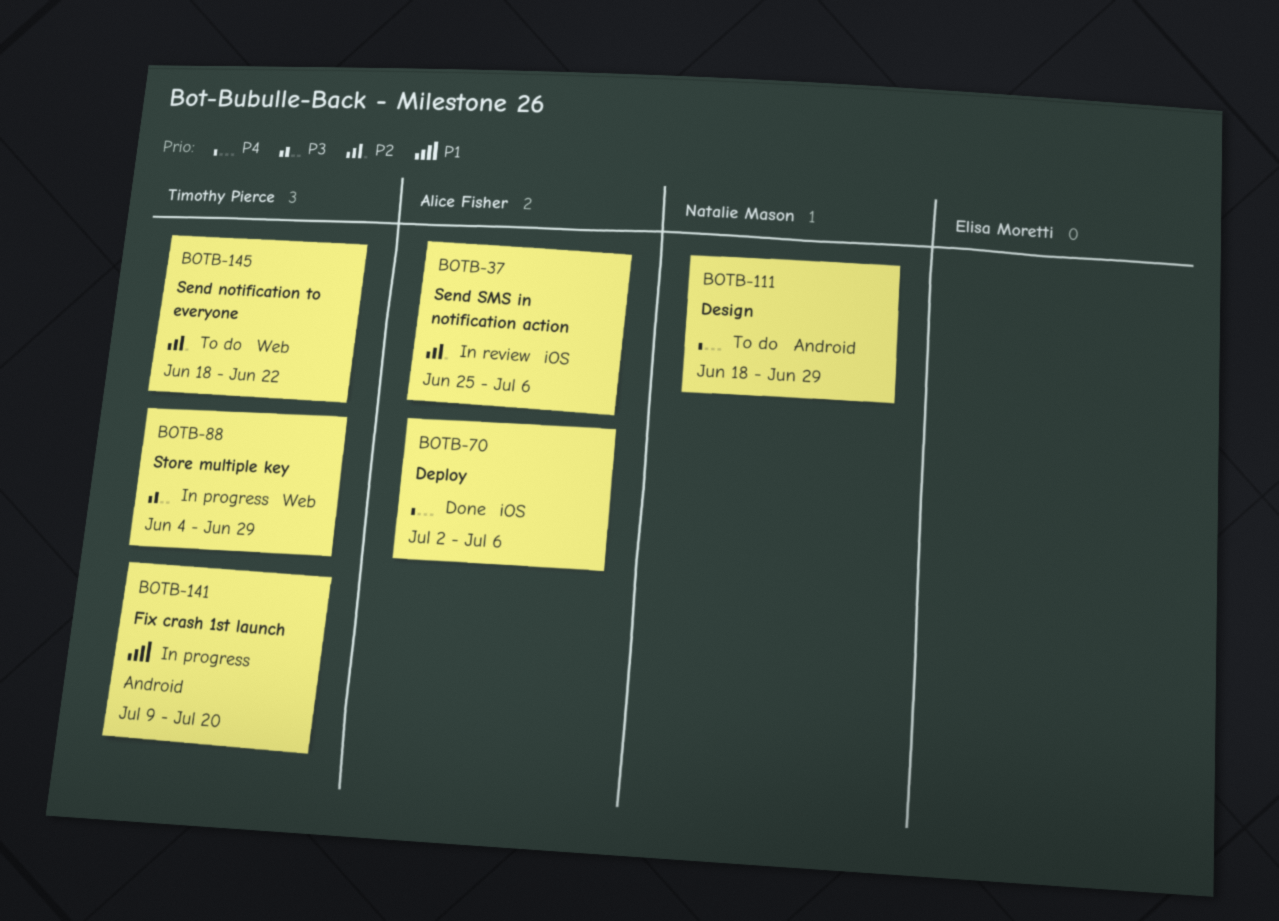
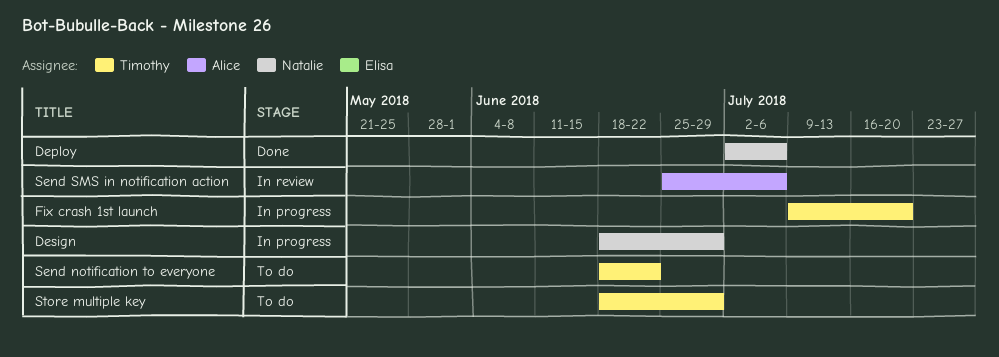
Deploy, owner: Alice Fisher -> Natalie Mason
Design, status: To do -> In progress
Store multiple key, status: In progress -> To do
Store multiple key, start: Jun 4 -> Jun 18

